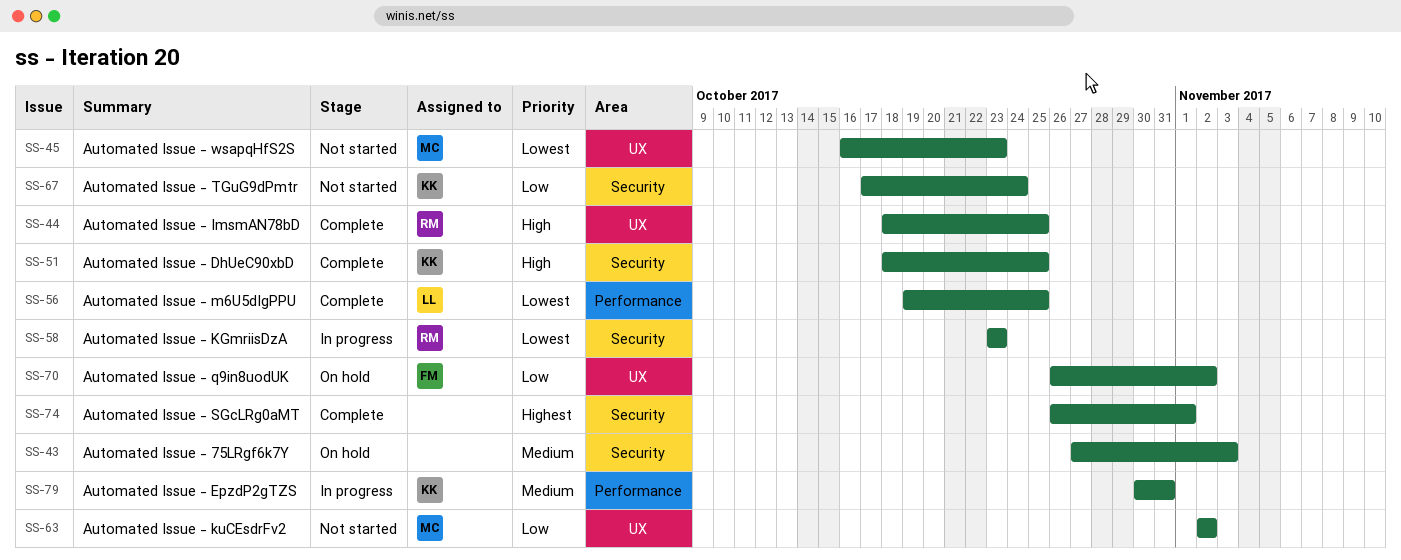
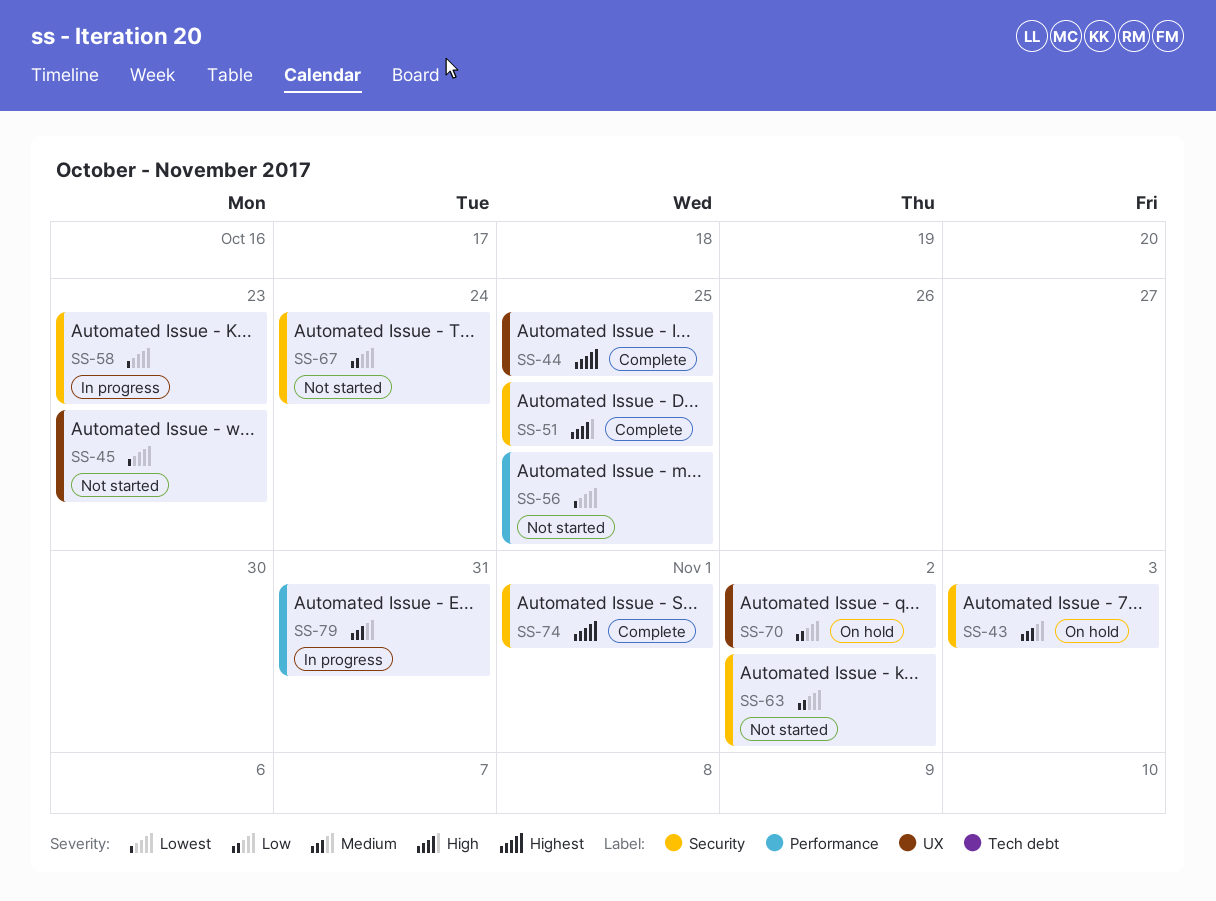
SS-44, priority: High -> Highest
SS-56, status: Complete -> Not started
SS-63, label: UX -> Security

